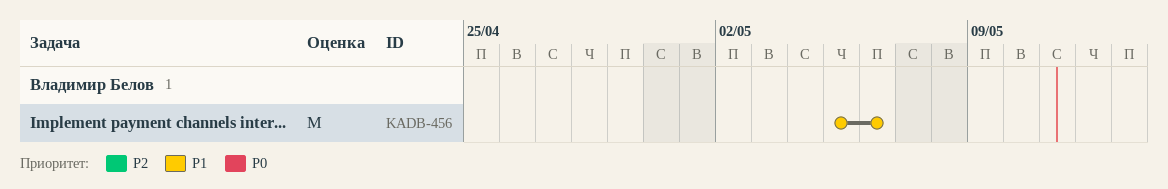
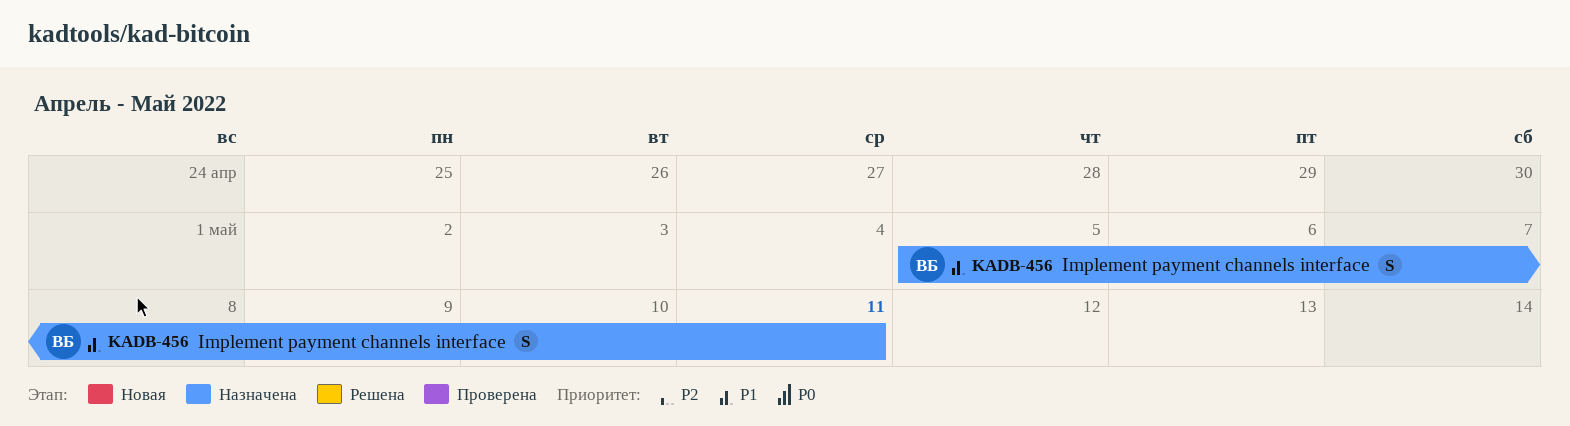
KADB-456, estimate: M -> S
KADB-456, due: May 6 -> May 11

